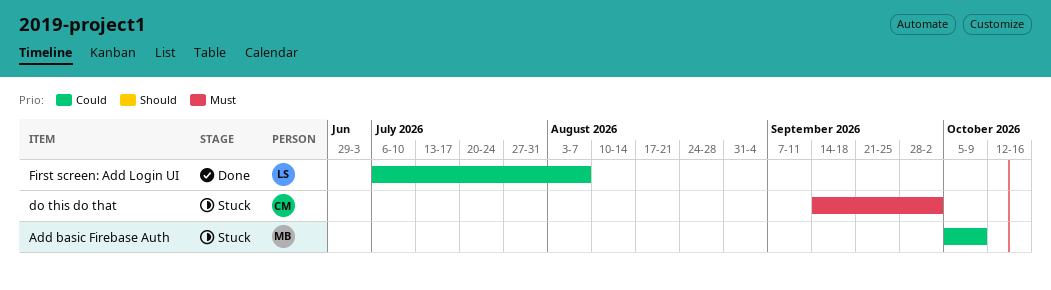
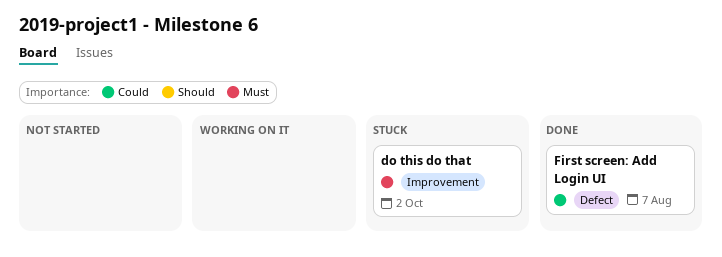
Add basic Firebase Auth: present -> none

